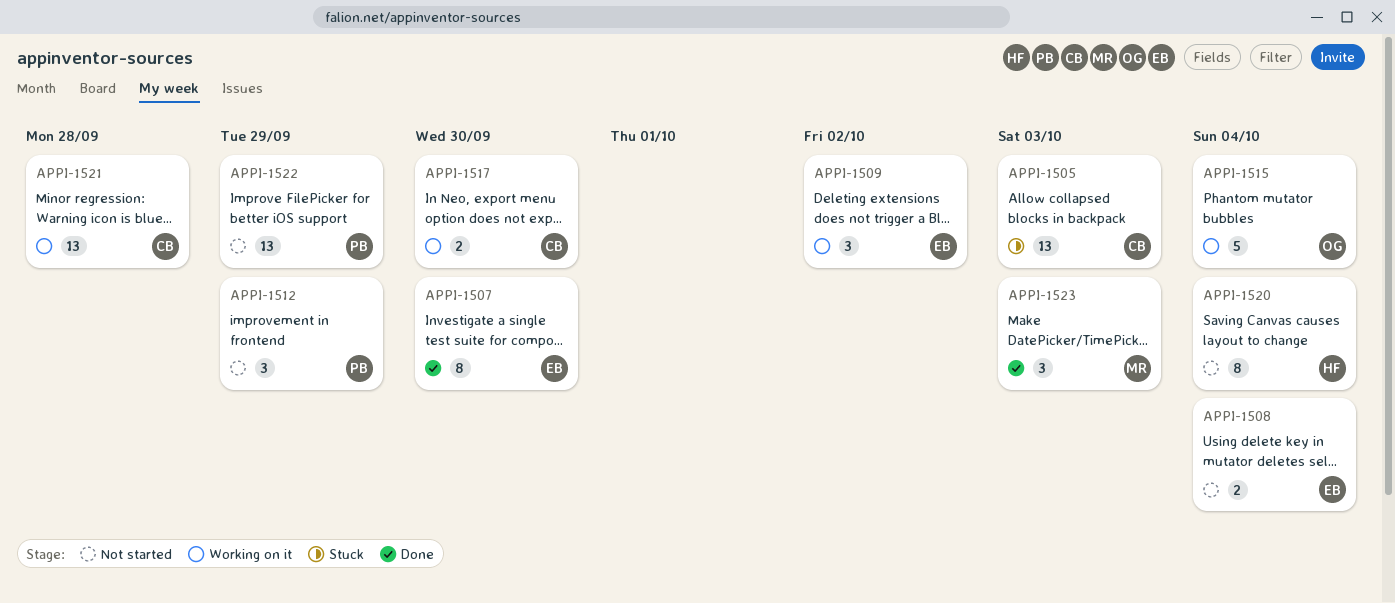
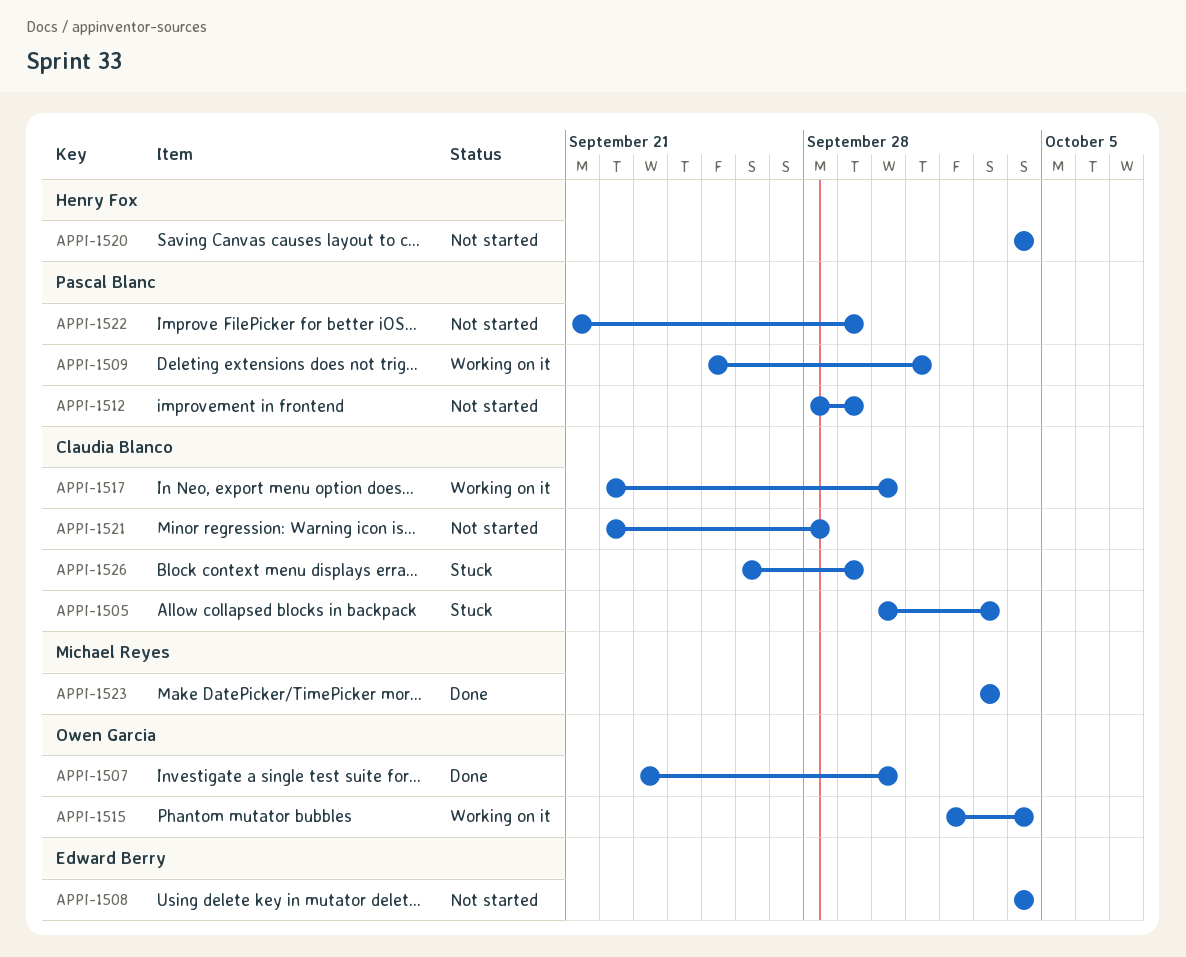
APPI-1507, owner: Edward Berry -> Owen Garcia
APPI-1509, owner: Edward Berry -> Pascal Blanc
APPI-1509, due: Oct 2 -> Oct 1
APPI-1521, status: Working on it -> Not started
APPI-1526: none -> present

